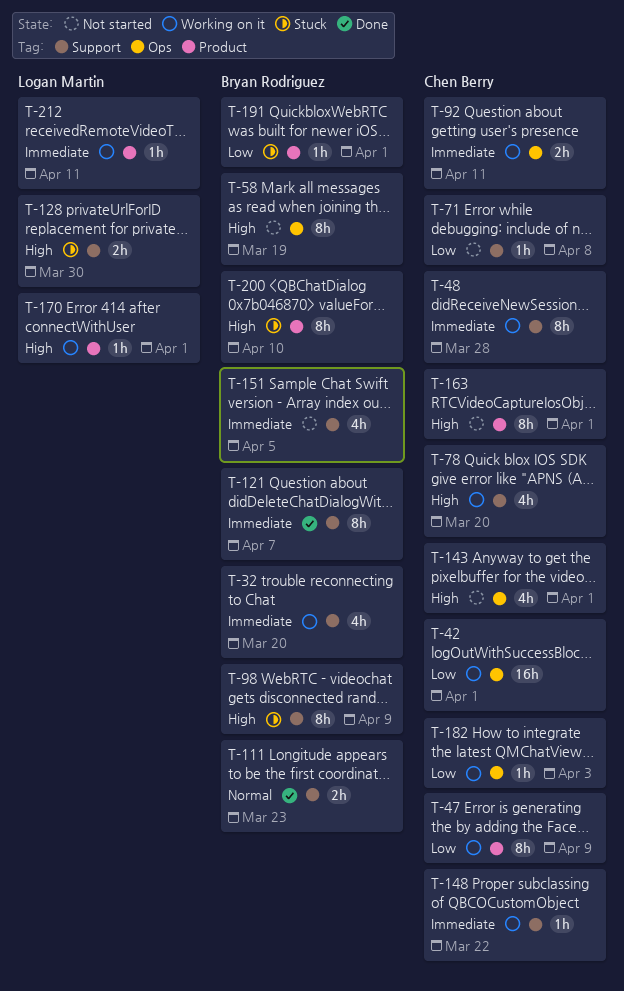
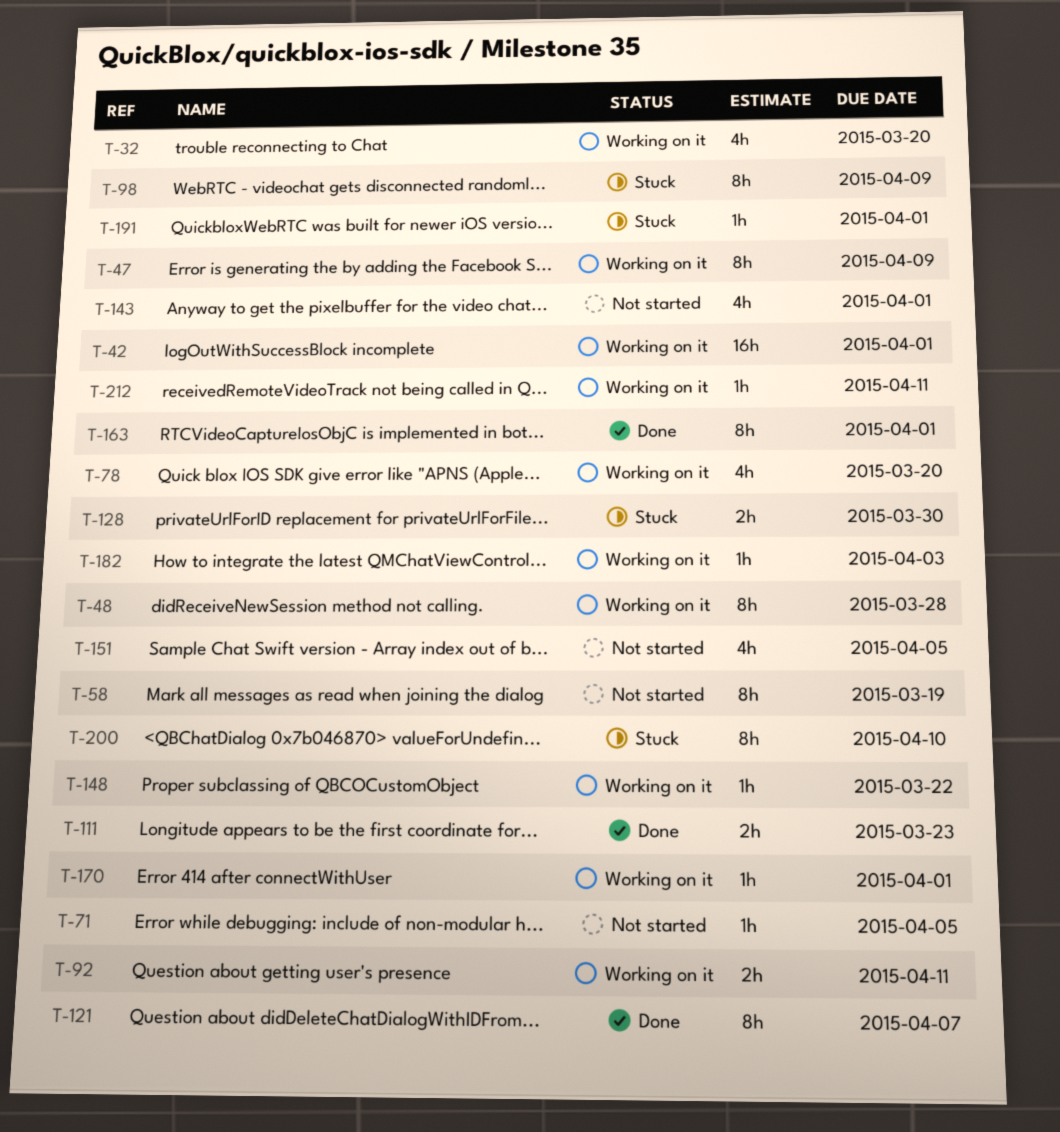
T-71, due: Apr 8 -> Apr 5
T-163, status: Not started -> Done

